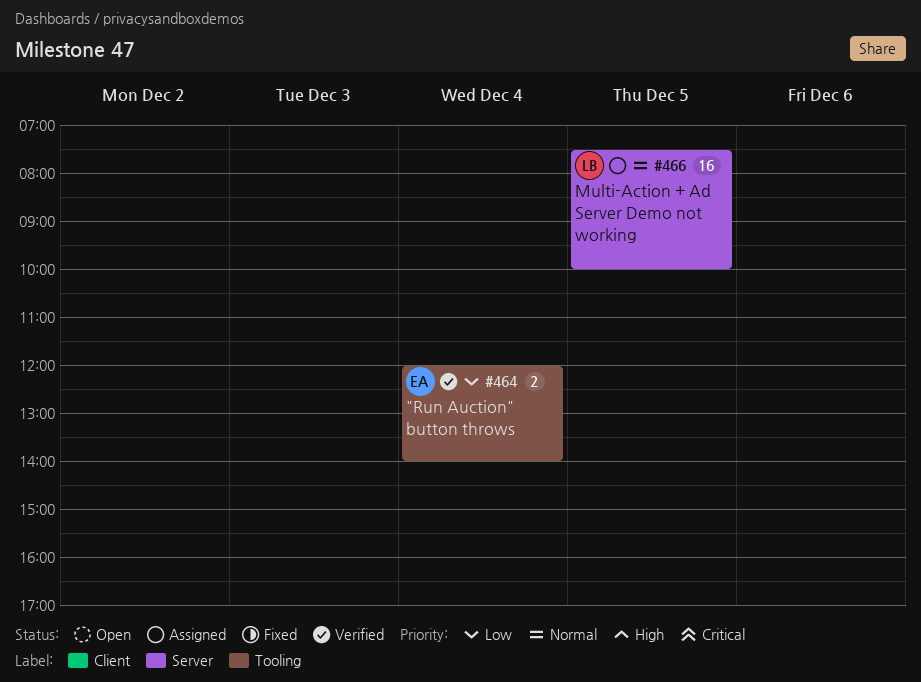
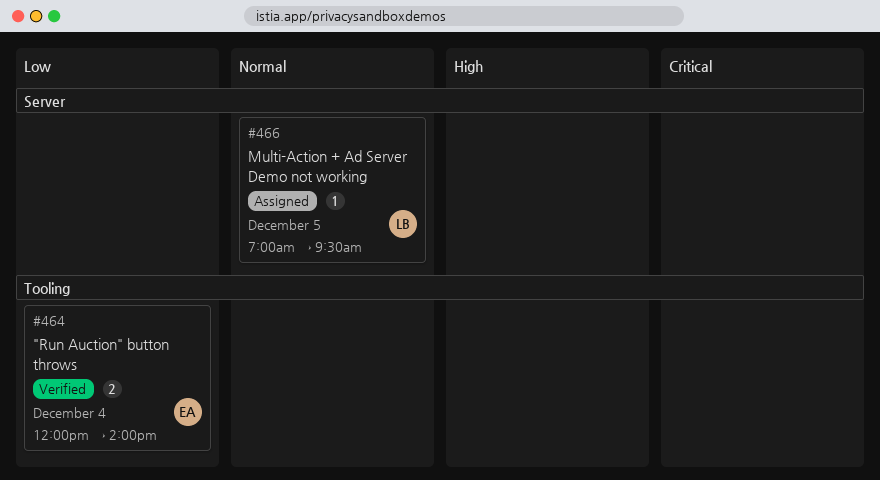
#466, estimate: 16 -> 1
#466, begins: 07:30 -> 07:00
#466, ends: 10:00 -> 09:30

